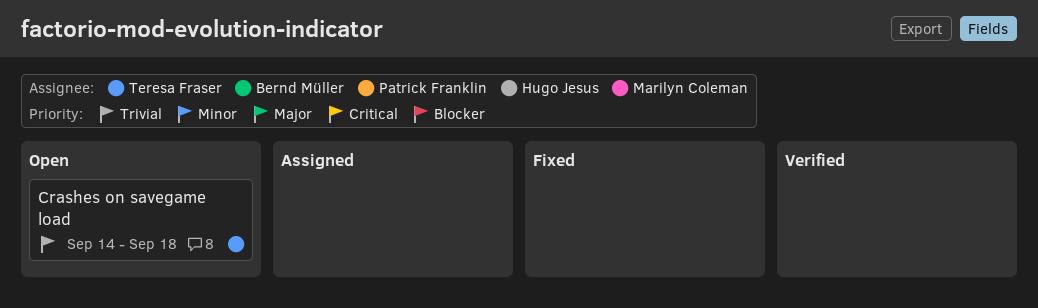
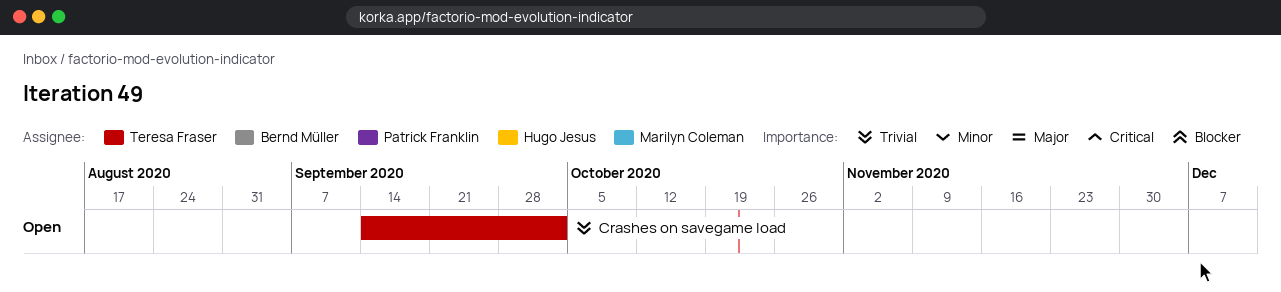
Crashes on savegame load, due: Sep 18 -> Oct 2

